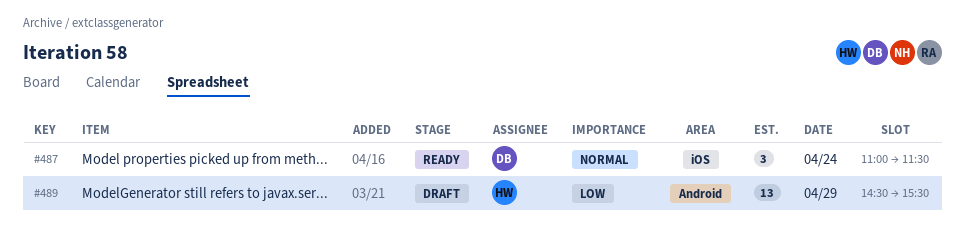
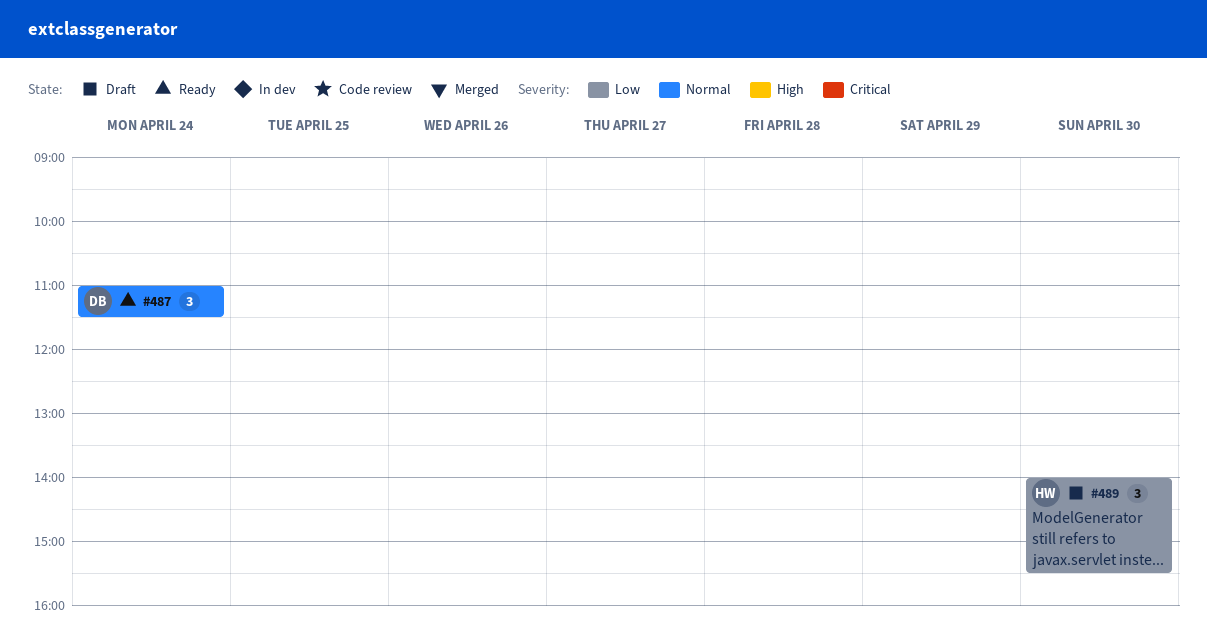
#489, estimate: 13 -> 3
#489, day: Apr 29 -> Apr 30
#489, begins: 14:30 -> 14:00

